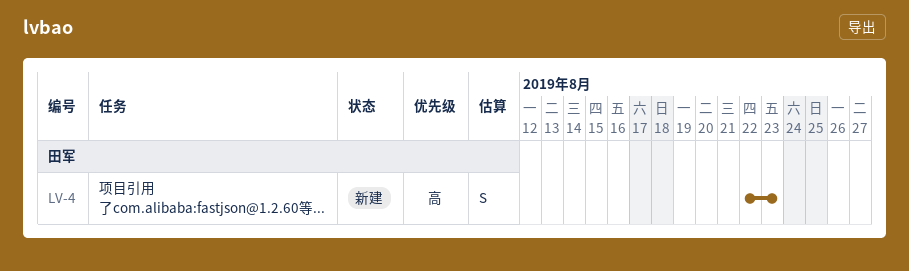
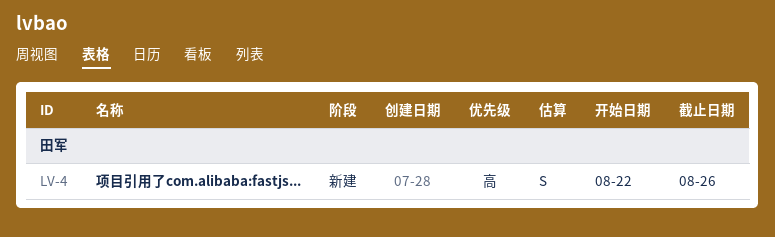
LV-4, due: Aug 23 -> Aug 26

